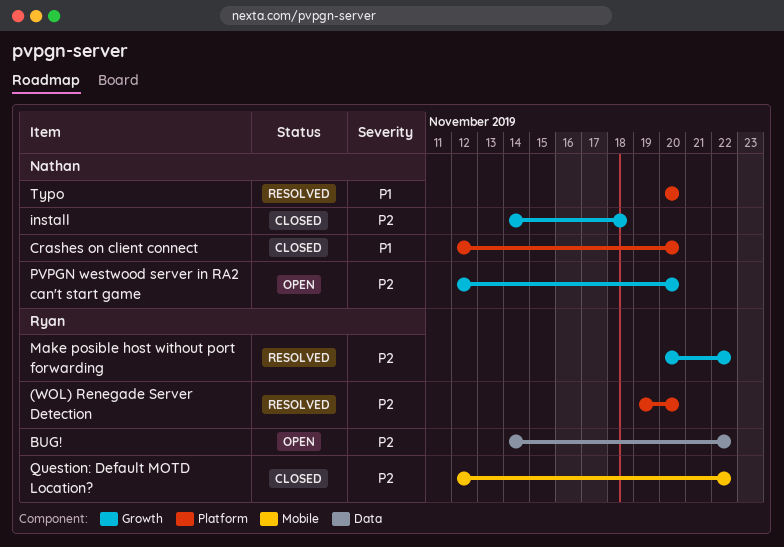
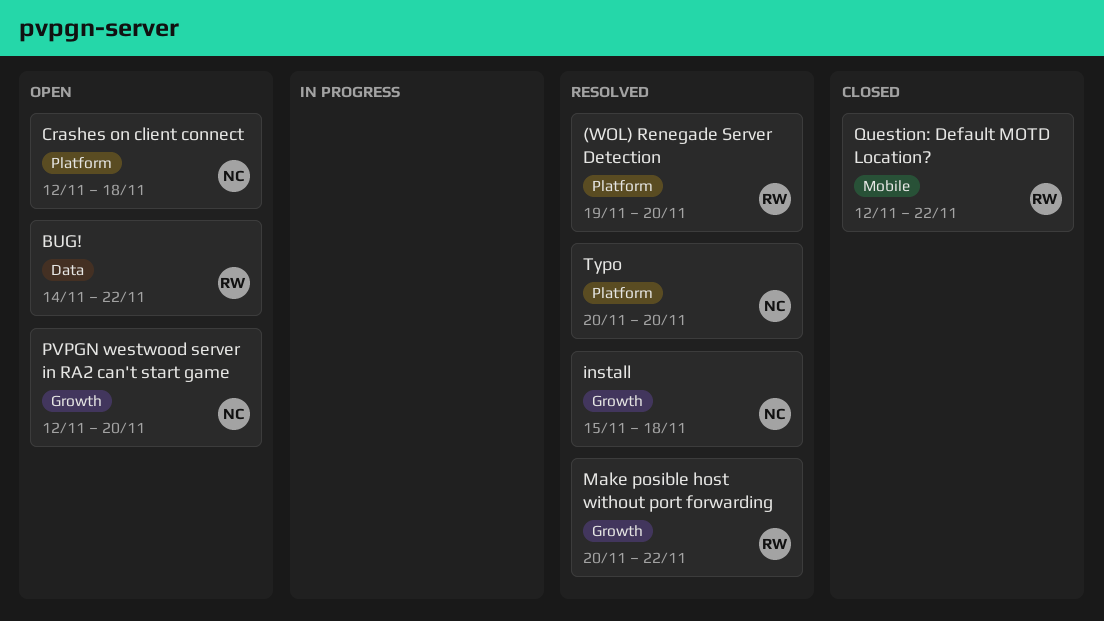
Crashes on client connect, status: Closed -> Open
Crashes on client connect, due: Nov 20 -> Nov 18
install, status: Closed -> Resolved
install, start: Nov 14 -> Nov 15

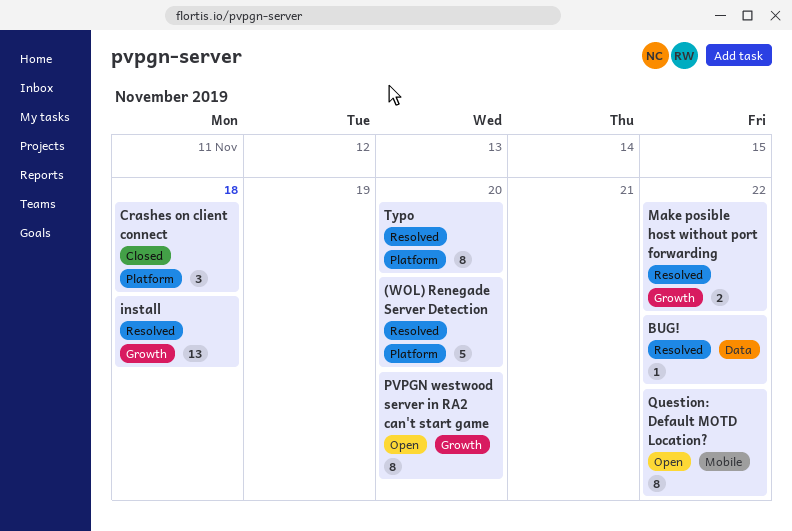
BUG!, status: Open -> Resolved
Crashes on client connect, status: Open -> Closed
Question: Default MOTD Location?, status: Closed -> Open

